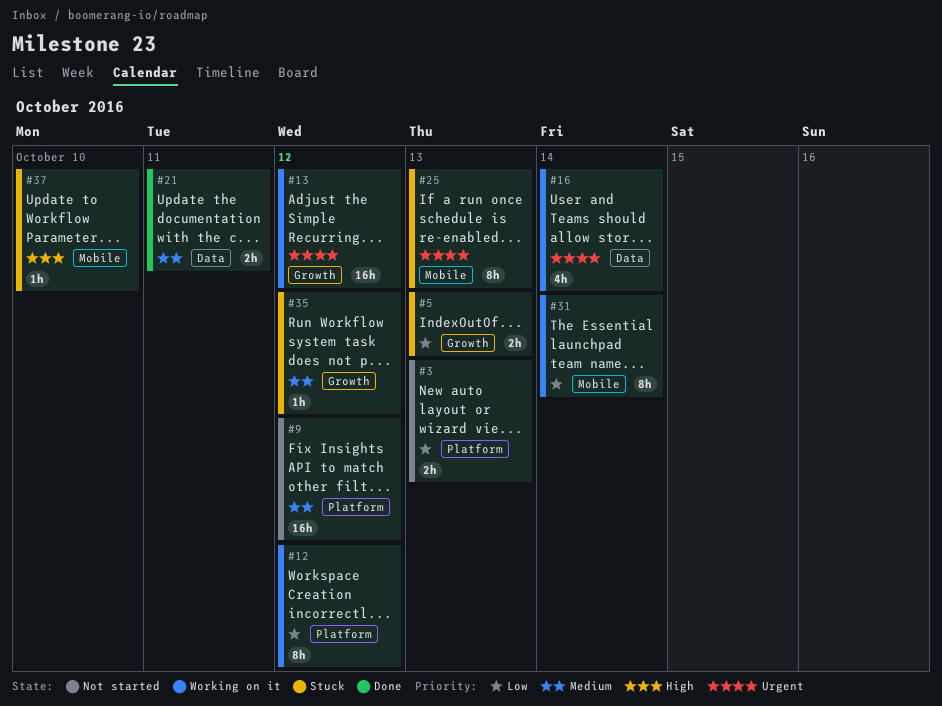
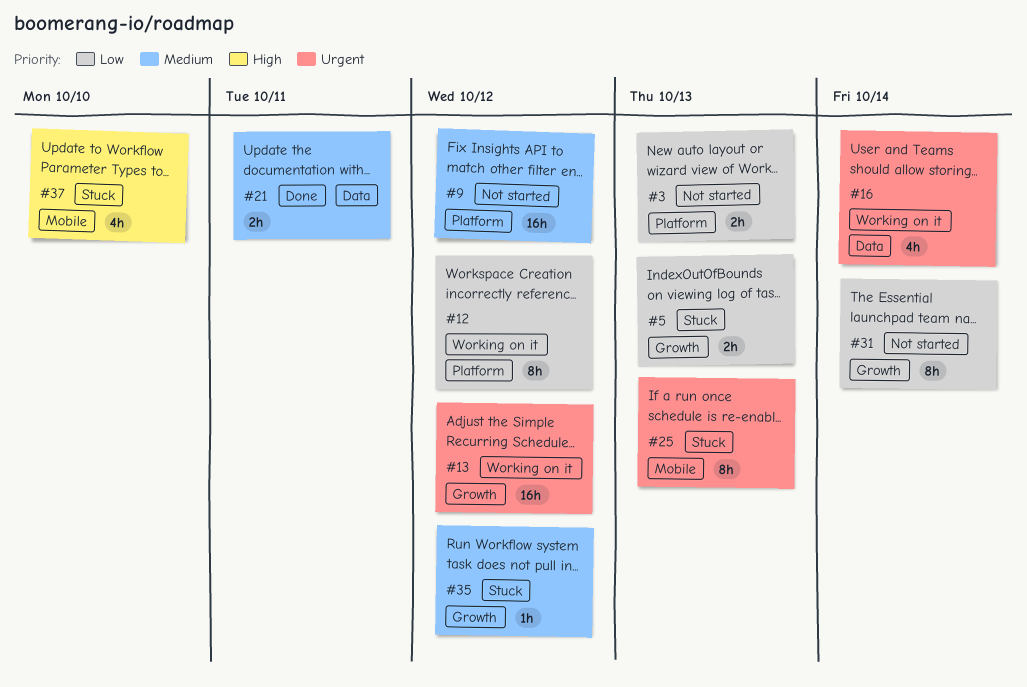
#31, status: Working on it -> Not started
#31, label: Mobile -> Growth
#37, estimate: 1h -> 4h

